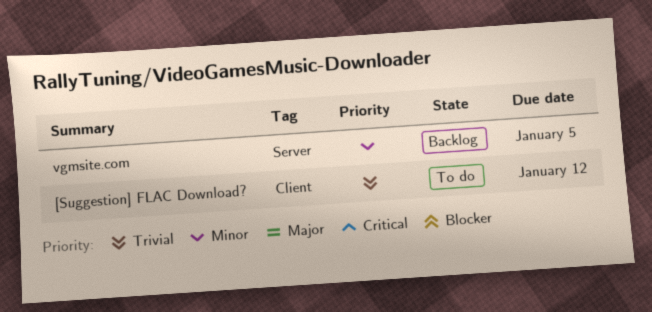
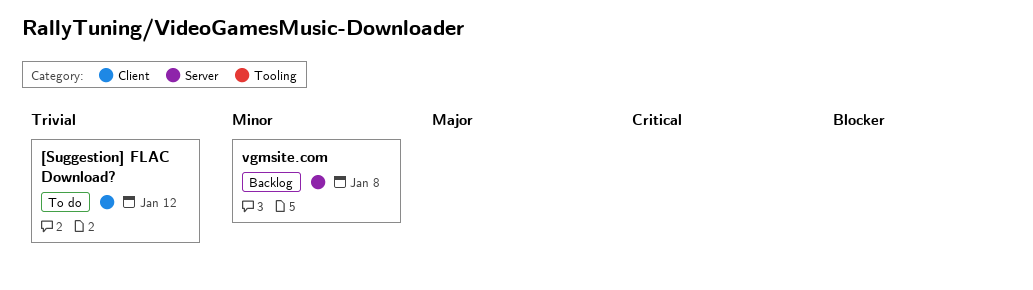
vgmsite.com, due: Jan 5 -> Jan 8

